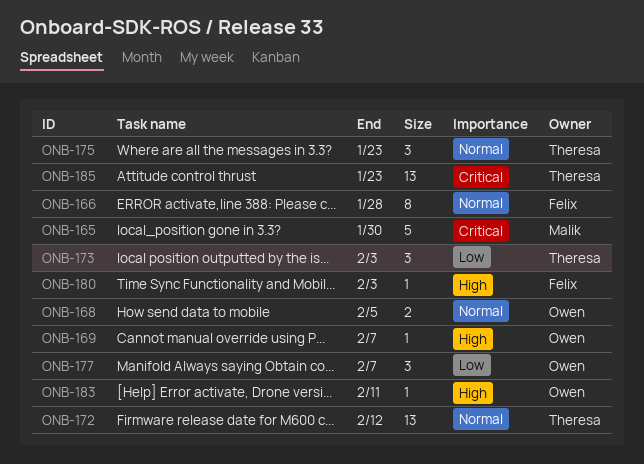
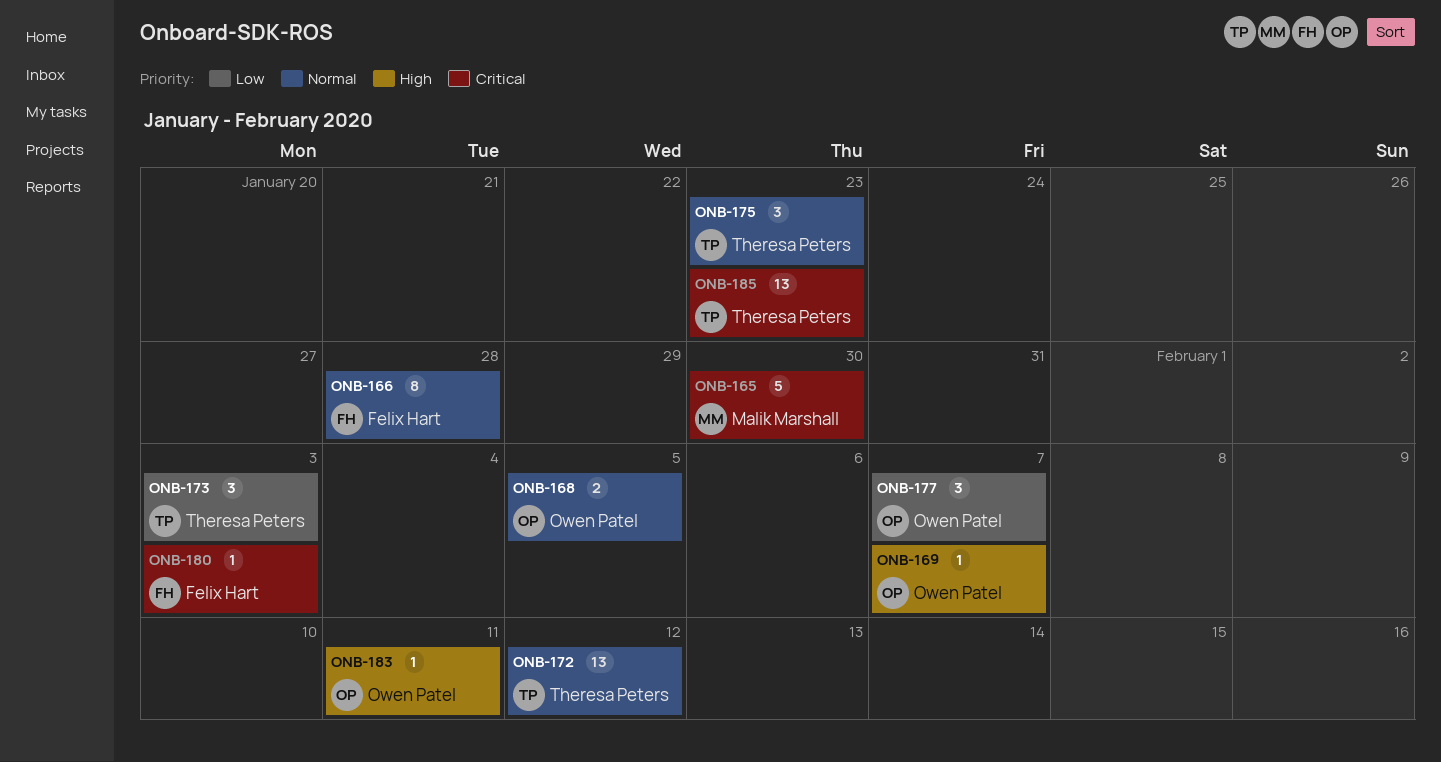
ONB-180, priority: High -> Critical

